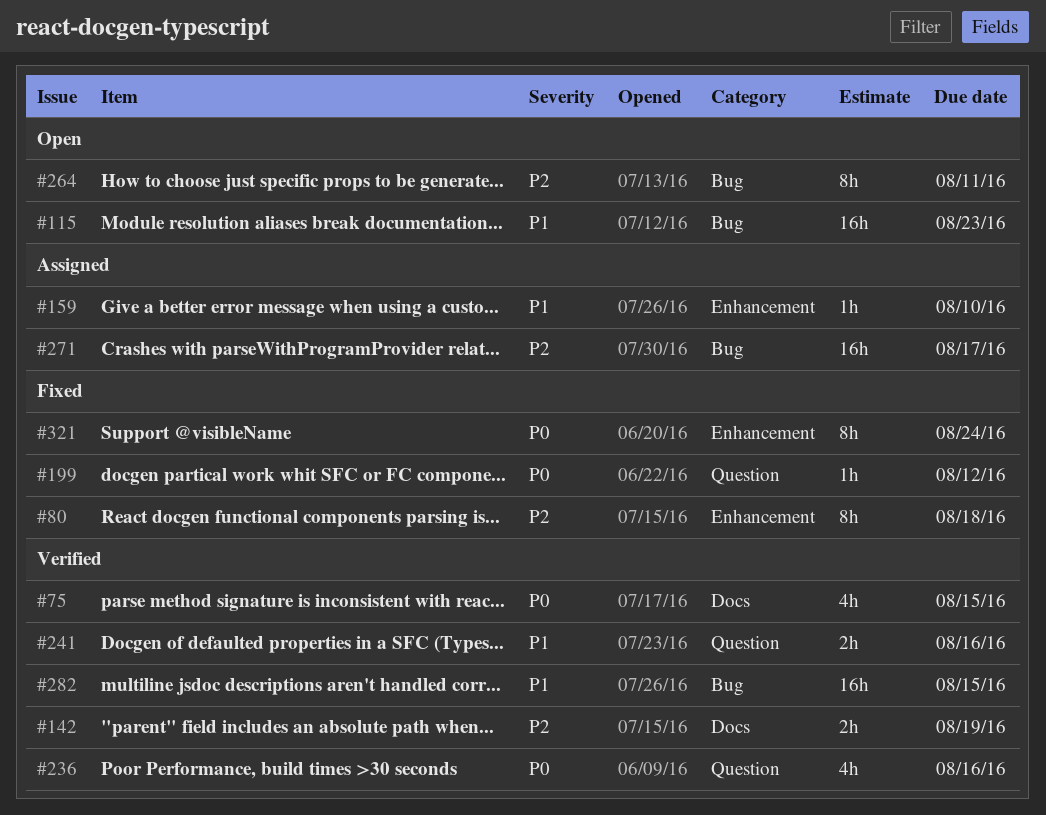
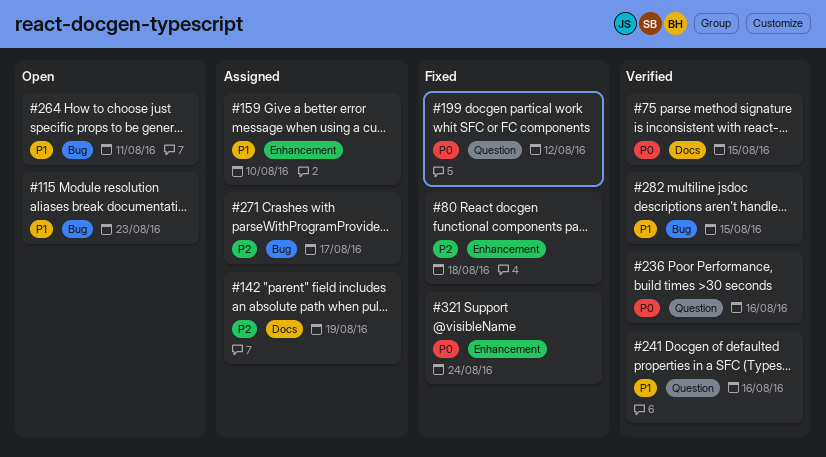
#142, status: Verified -> Assigned
#264, priority: P2 -> P1

